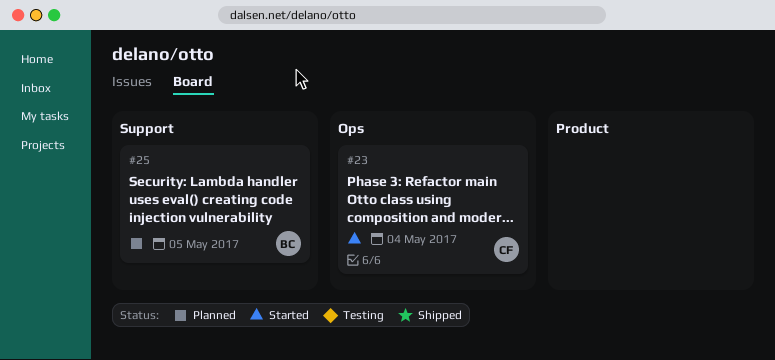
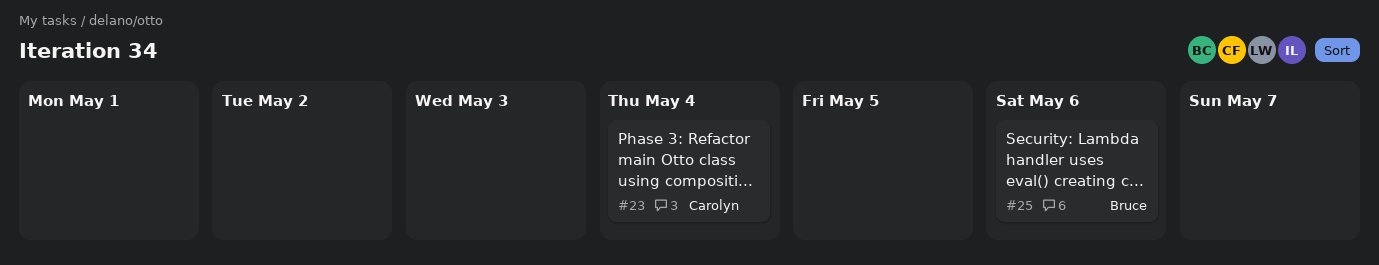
#25, due: May 5 -> May 6

